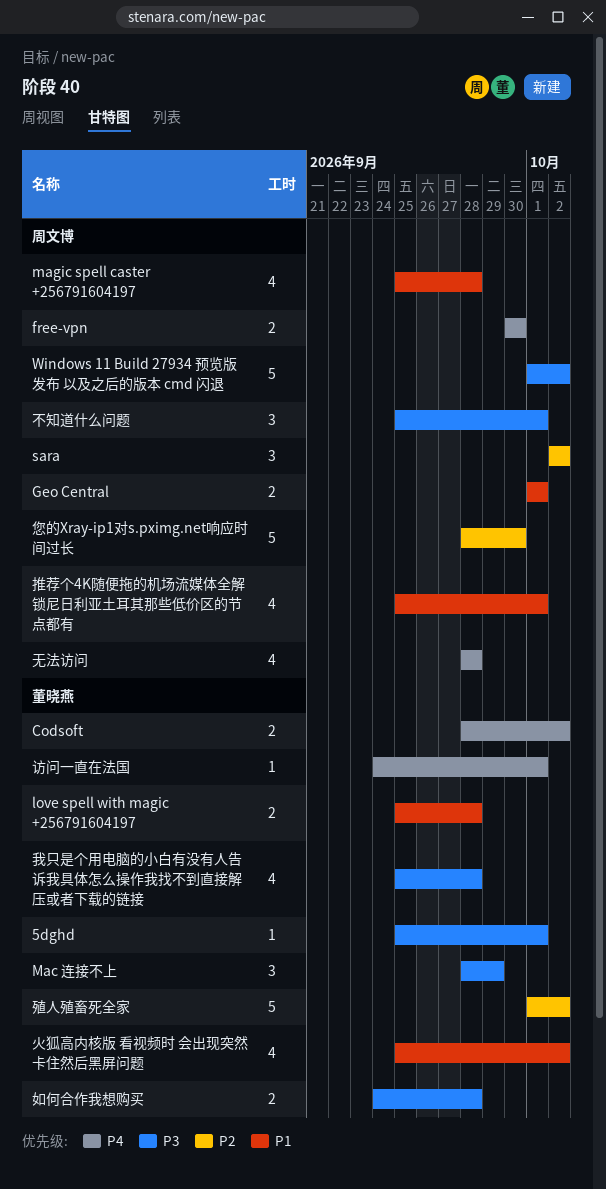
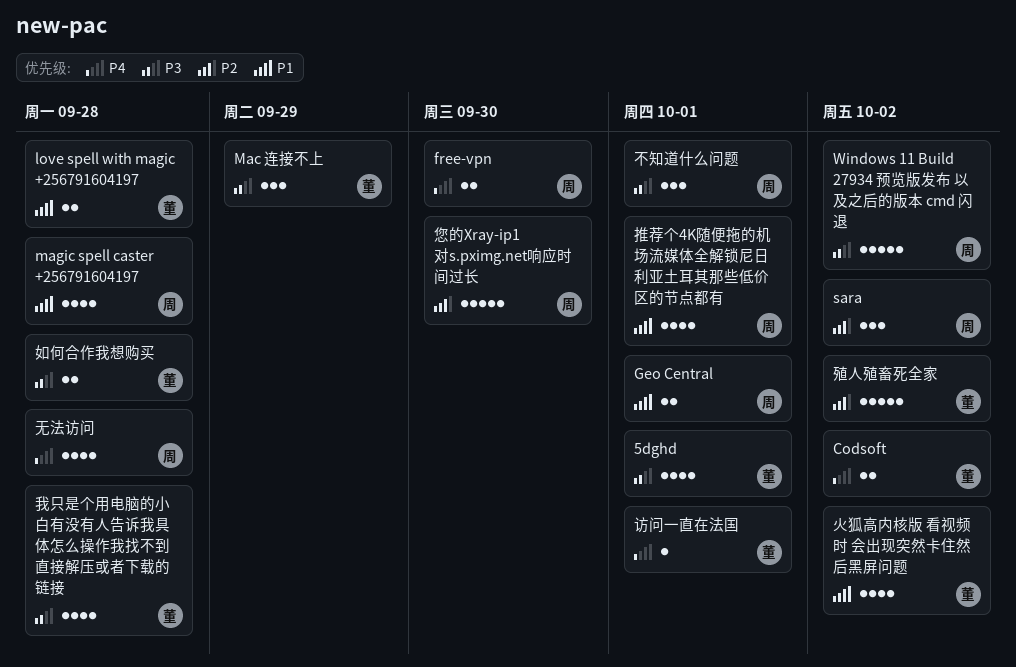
5dghd, estimate: 1 -> 4

